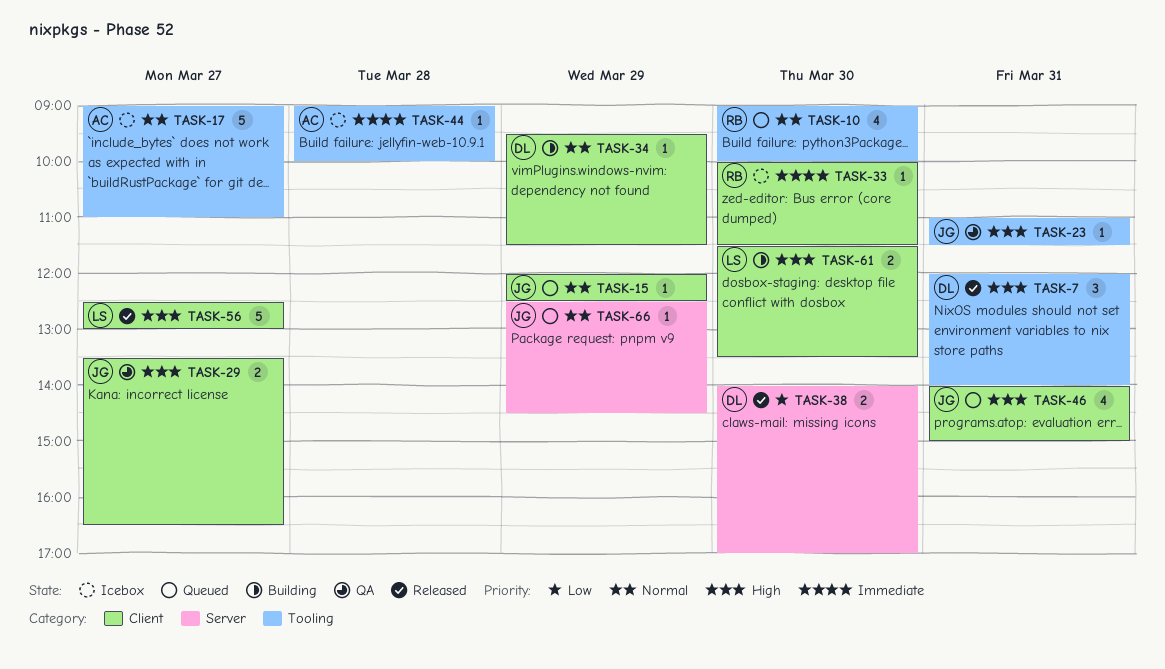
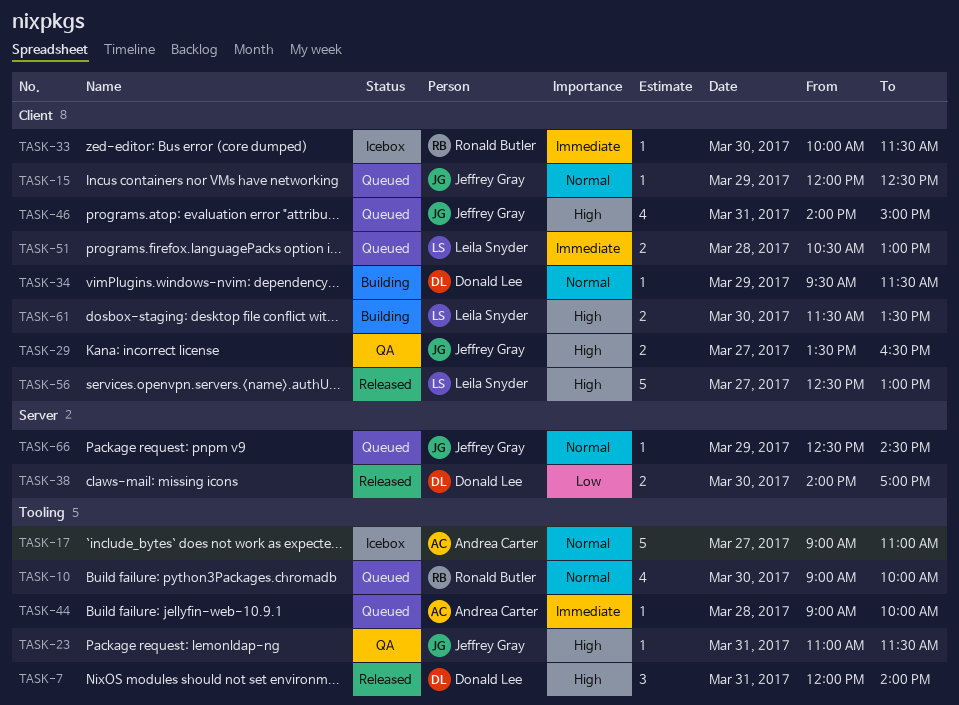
TASK-44, status: Icebox -> Queued
TASK-51: none -> present

